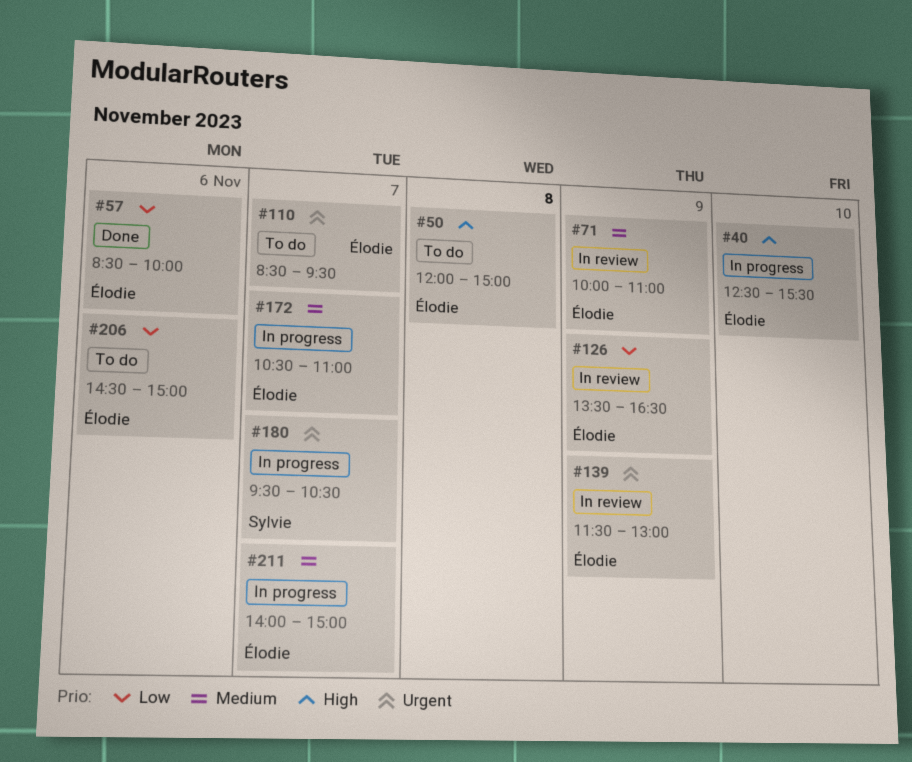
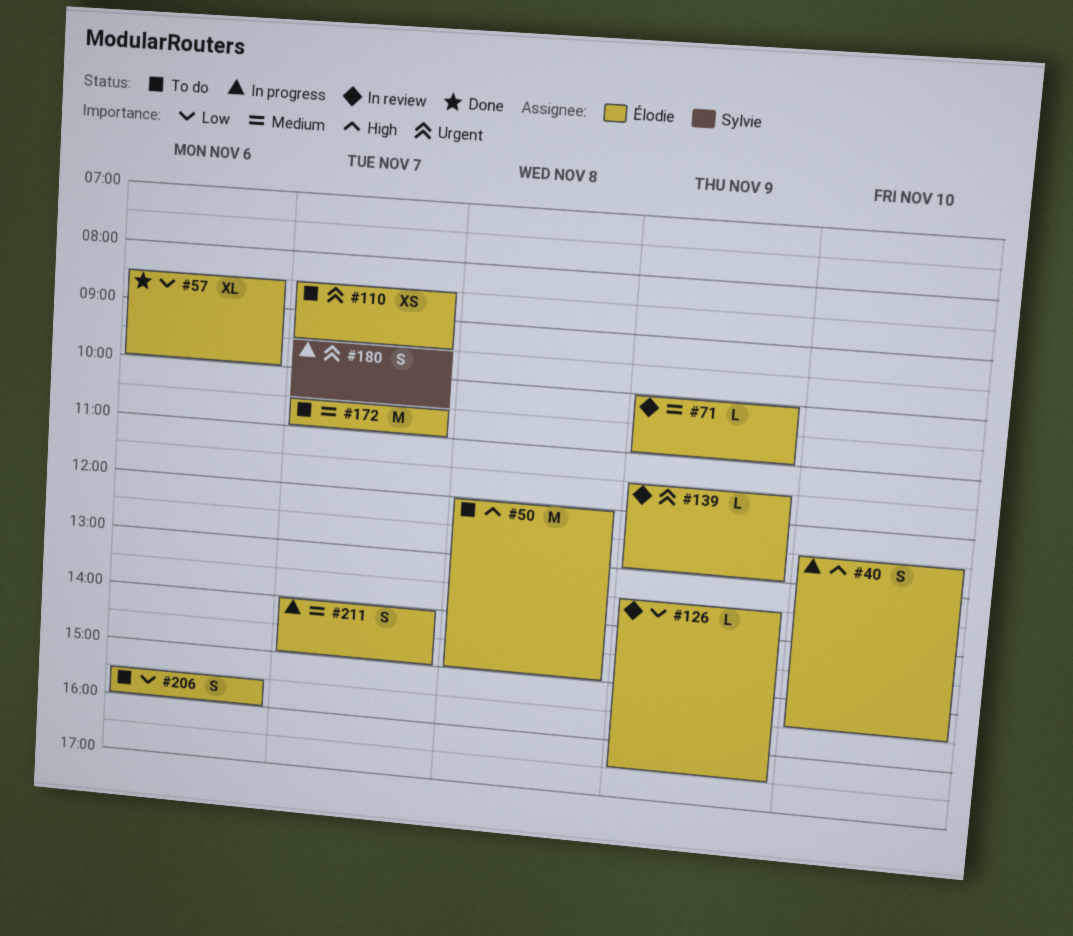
#172, status: In progress -> To do
#206, begins: 14:30 -> 15:30
#206, ends: 15:00 -> 16:00

